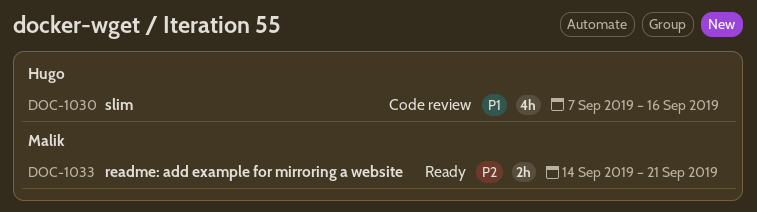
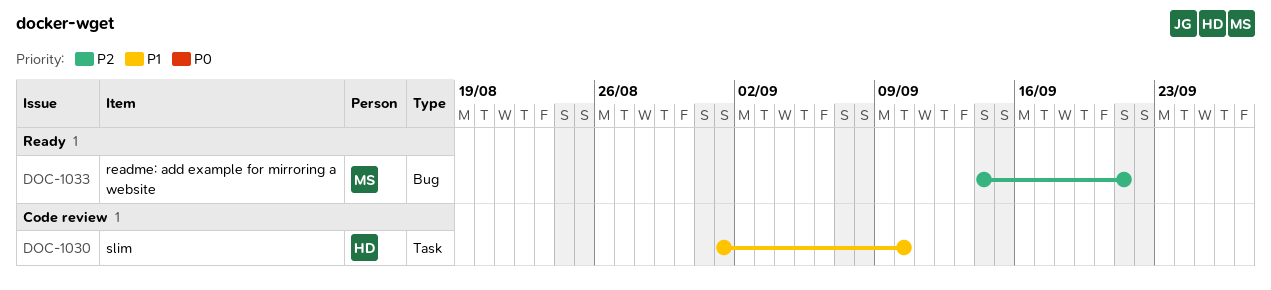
DOC-1030, start: Sep 7 -> Sep 1
DOC-1030, due: Sep 16 -> Sep 10

